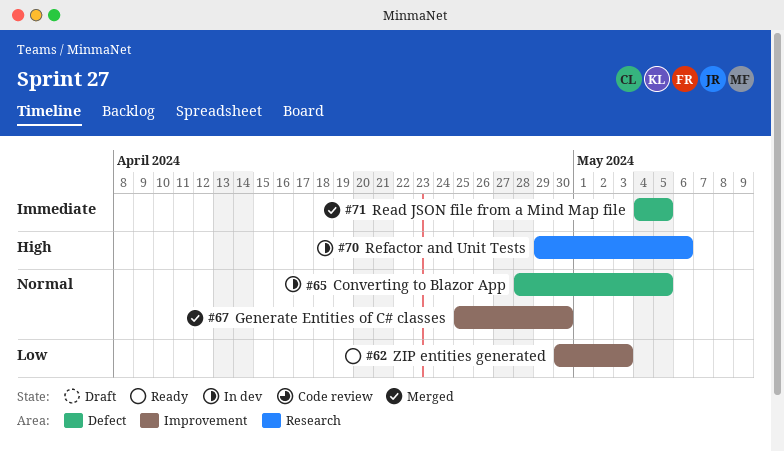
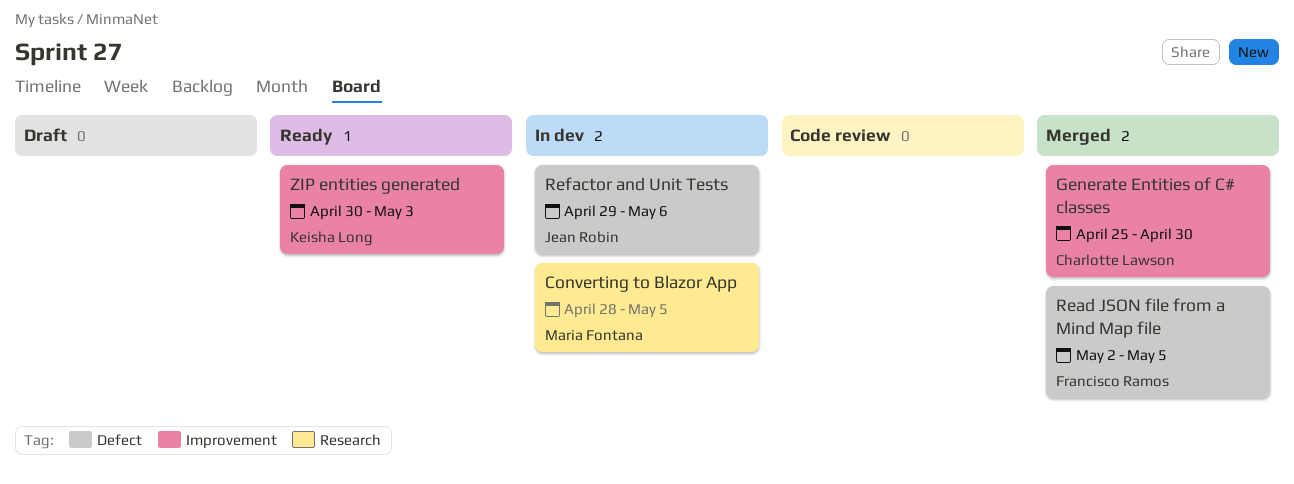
Converting to Blazor App, label: Defect -> Research
Read JSON file from a Mind Map file, start: May 4 -> May 2
Refactor and Unit Tests, label: Research -> Defect

